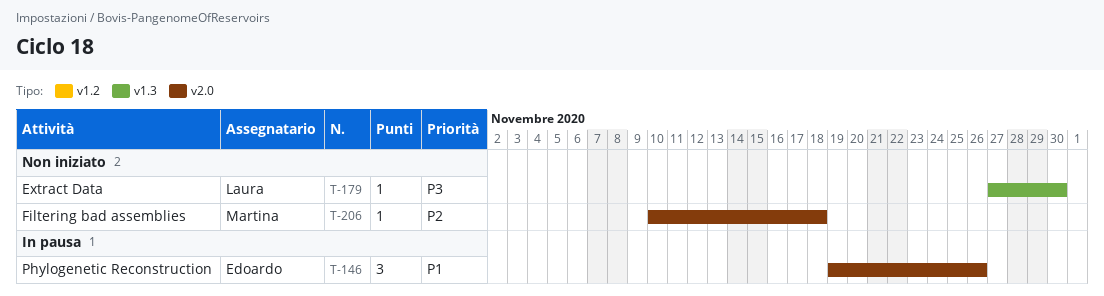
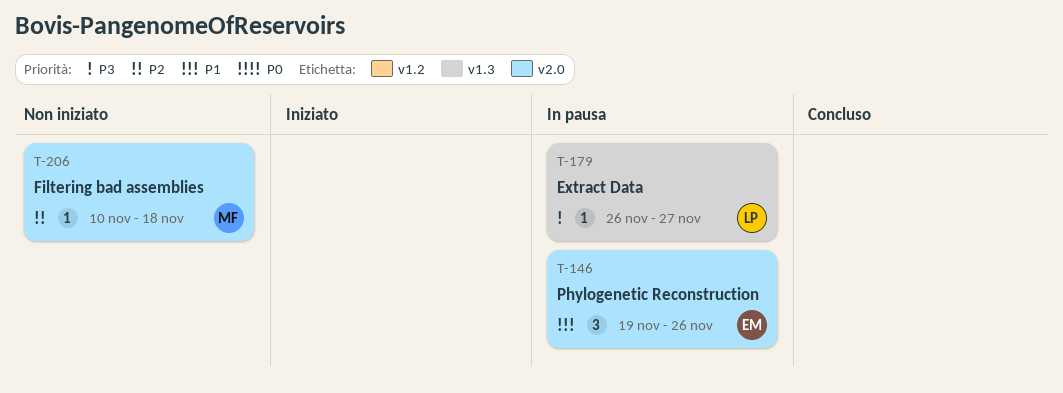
T-179, status: Non iniziato -> In pausa
T-179, start: Nov 27 -> Nov 26
T-179, due: Nov 30 -> Nov 27

